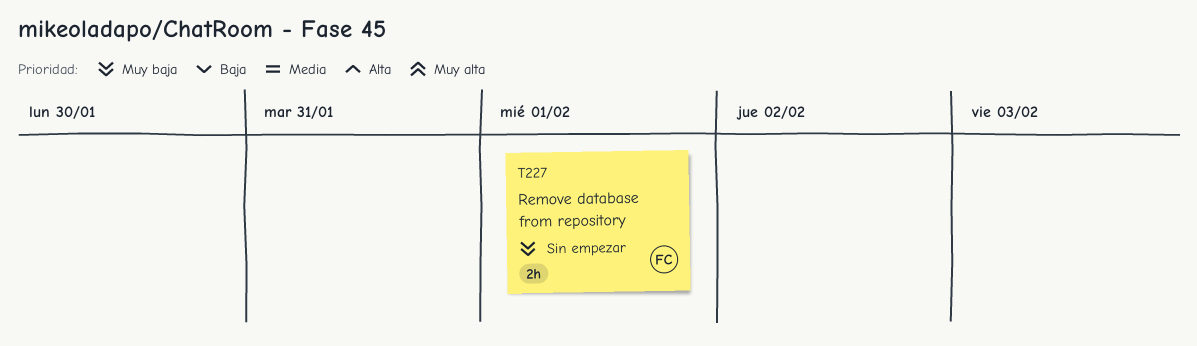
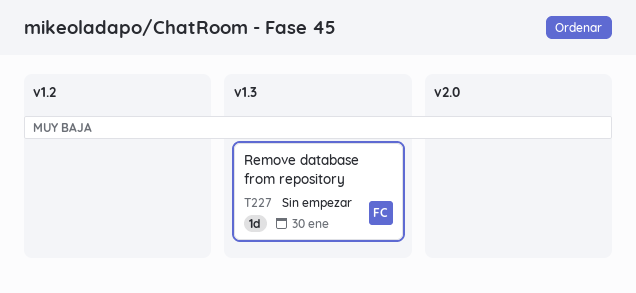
T227, estimate: 2h -> 1d
T227, due: Feb 1 -> Jan 30

